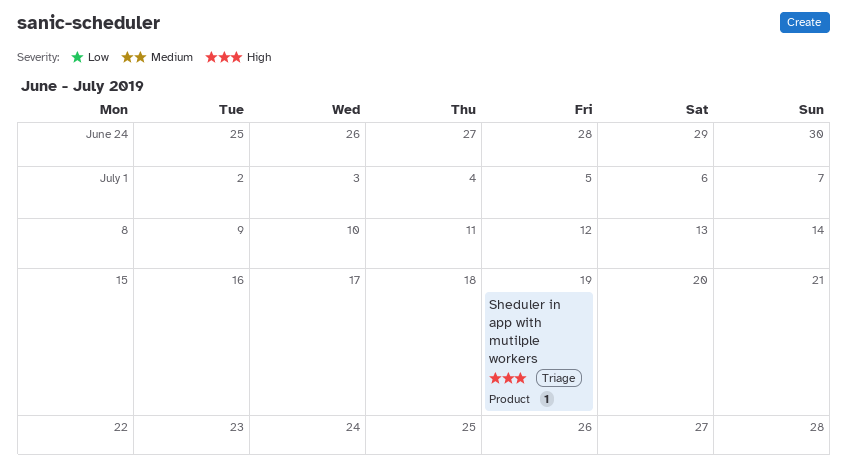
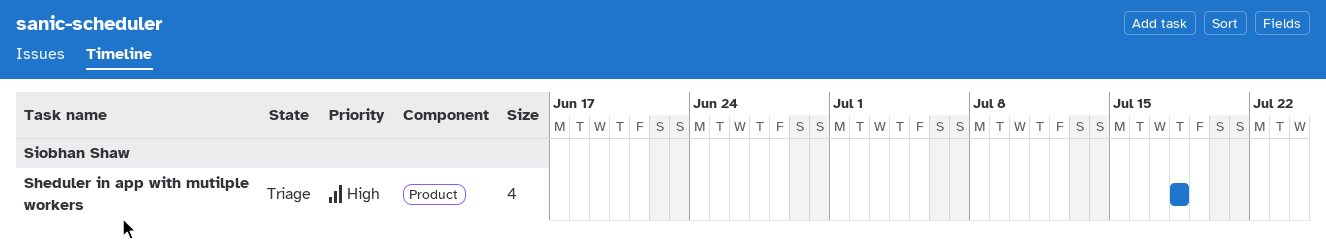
Sheduler in app with mutilple workers, estimate: 1 -> 4
Sheduler in app with mutilple workers, due: Jul 19 -> Jul 18

